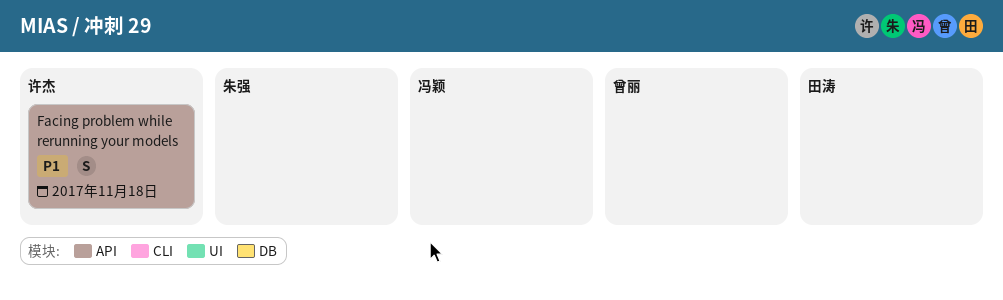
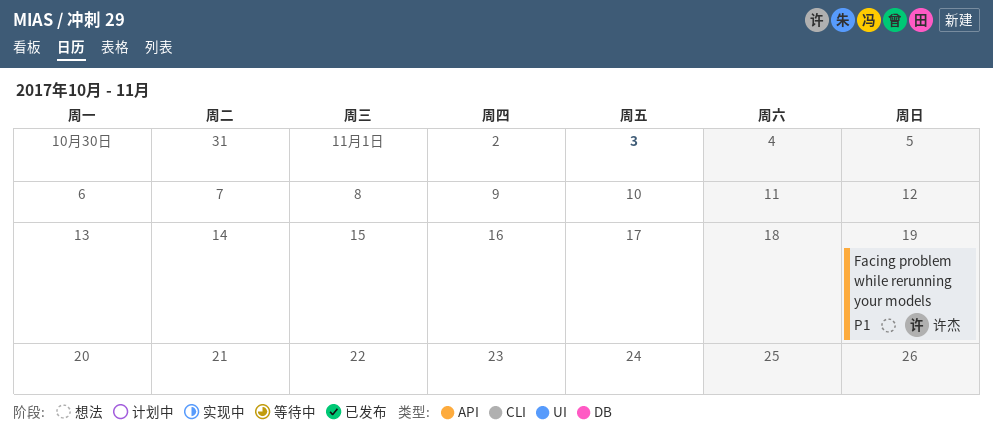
Facing problem while rerunning your models, due: Nov 18 -> Nov 19

